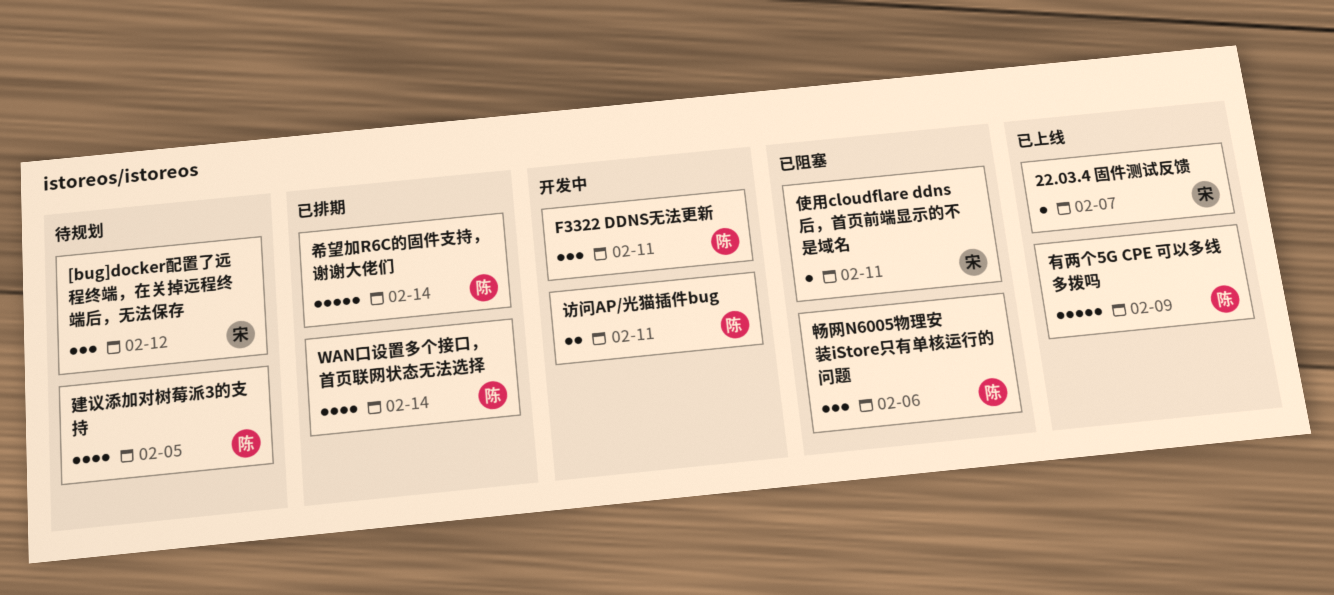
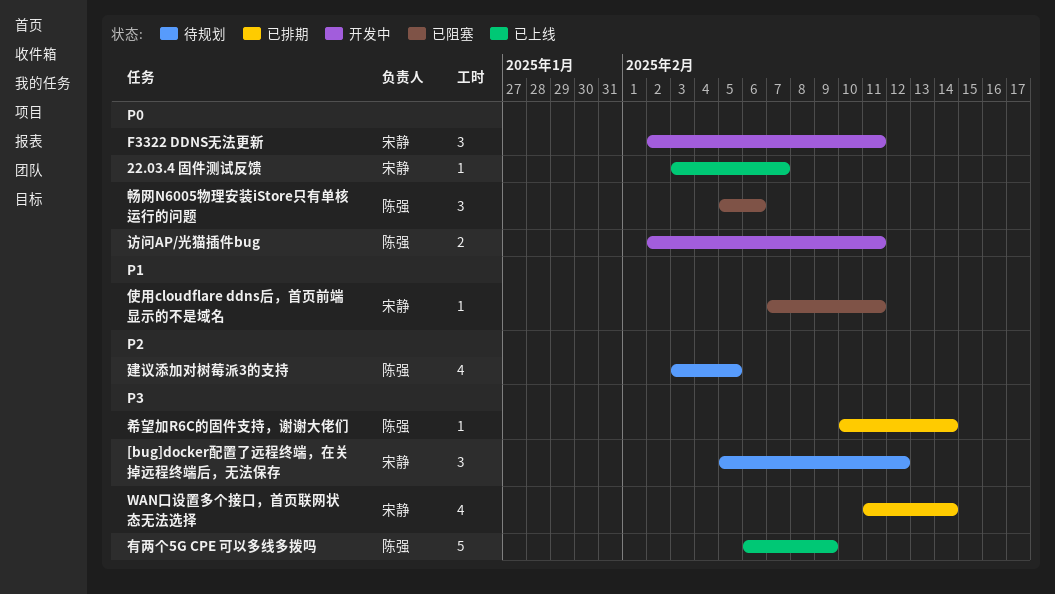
F3322 DDNS无法更新, owner: 陈强 -> 宋静
WAN口设置多个接口，首页联网状态无法选择, owner: 陈强 -> 宋静
希望加R6C的固件支持，谢谢大佬们, estimate: 5 -> 1

